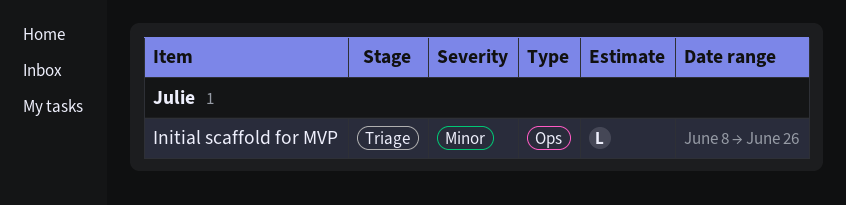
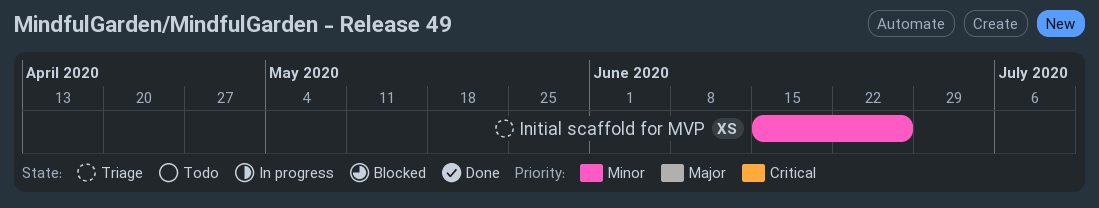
Initial scaffold for MVP, estimate: L -> XS
Initial scaffold for MVP, start: Jun 8 -> Jun 15

